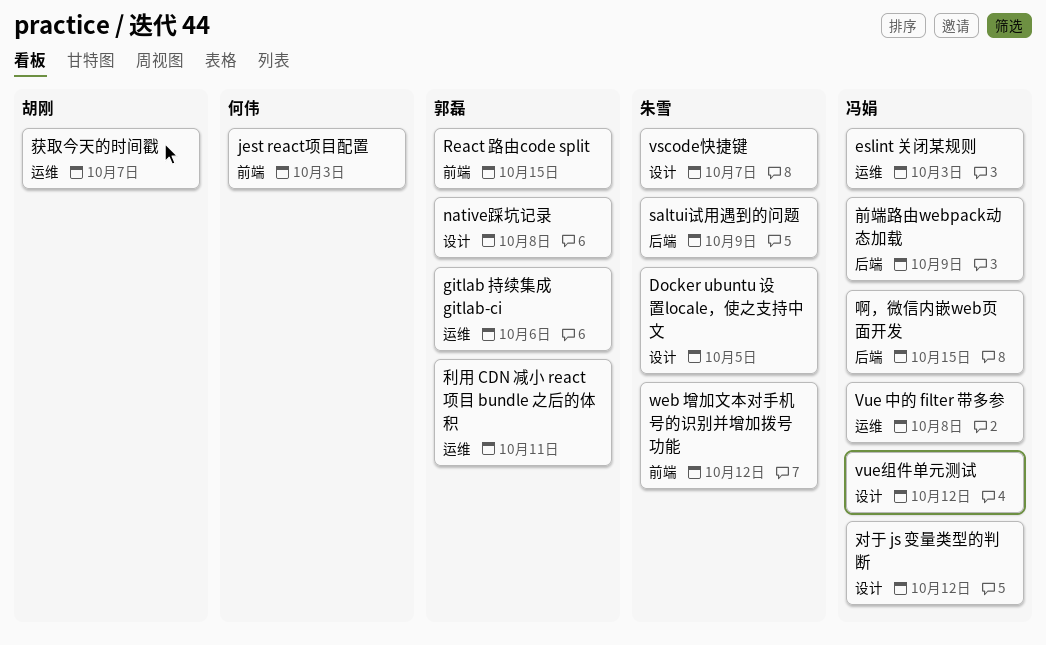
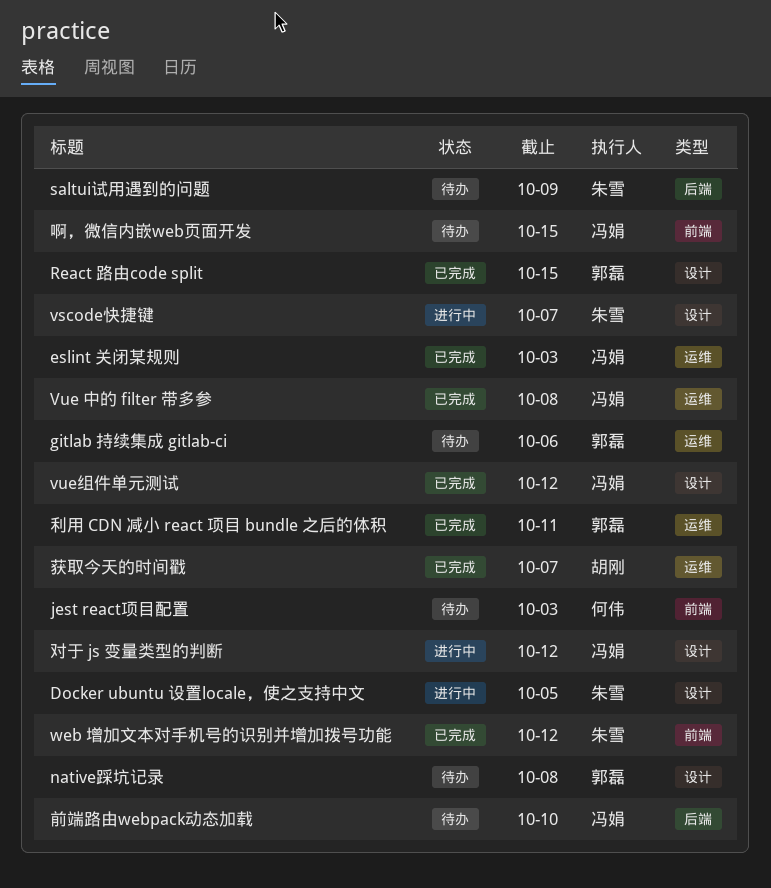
React 路由code split, label: 前端 -> 设计
前端路由webpack动态加载, due: Oct 9 -> Oct 10
啊，微信内嵌web页面开发, label: 后端 -> 前端

